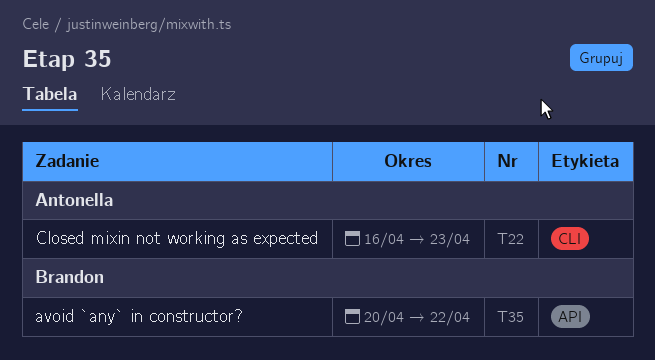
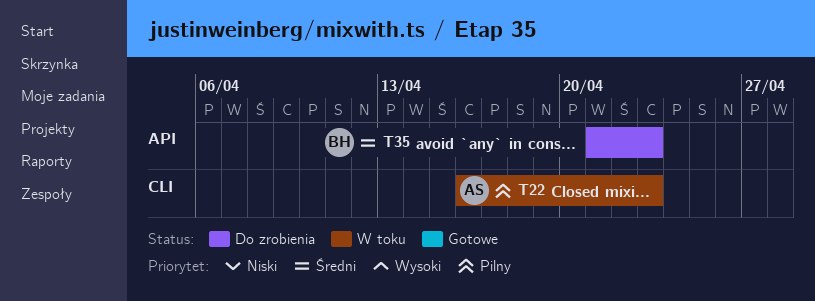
T35, start: Apr 20 -> Apr 21
T35, due: Apr 22 -> Apr 23

